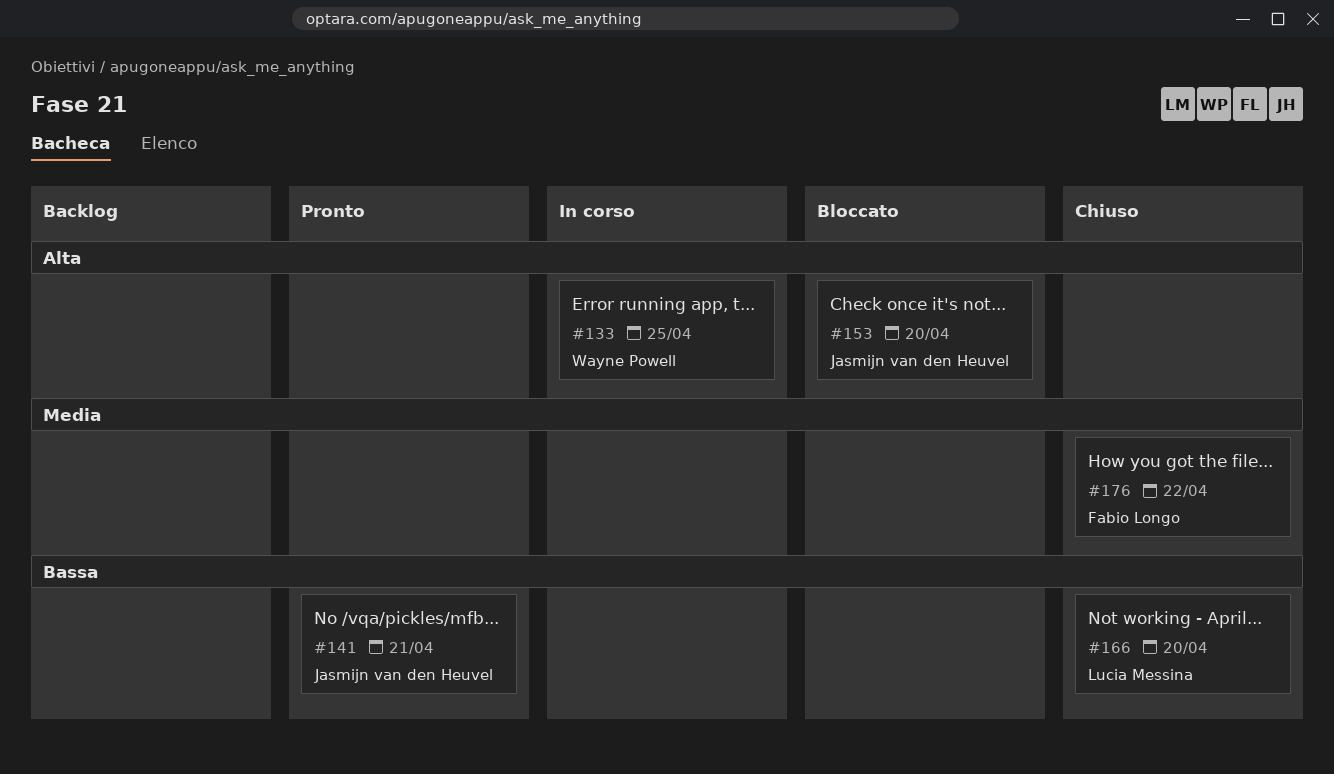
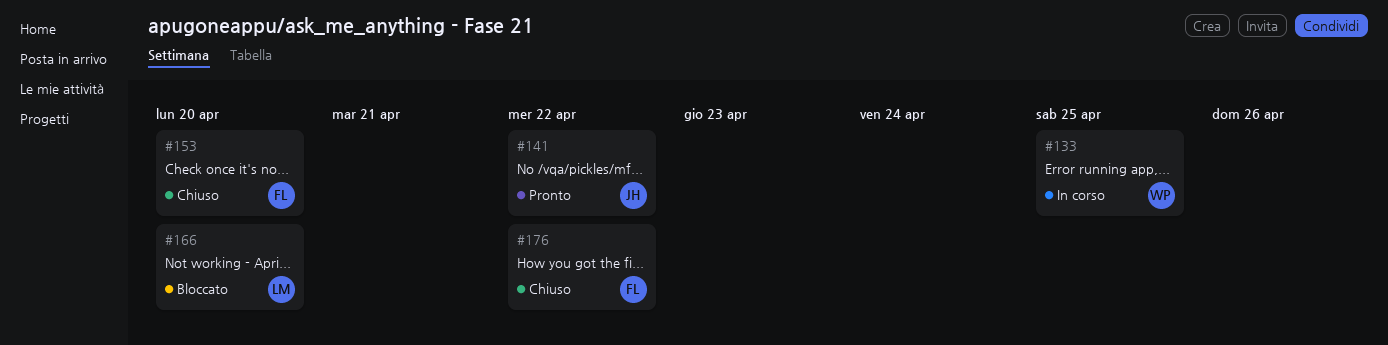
#141, due: Apr 21 -> Apr 22
#153, status: Bloccato -> Chiuso
#153, owner: Jasmijn van den Heuvel -> Fabio Longo
#166, status: Chiuso -> Bloccato

